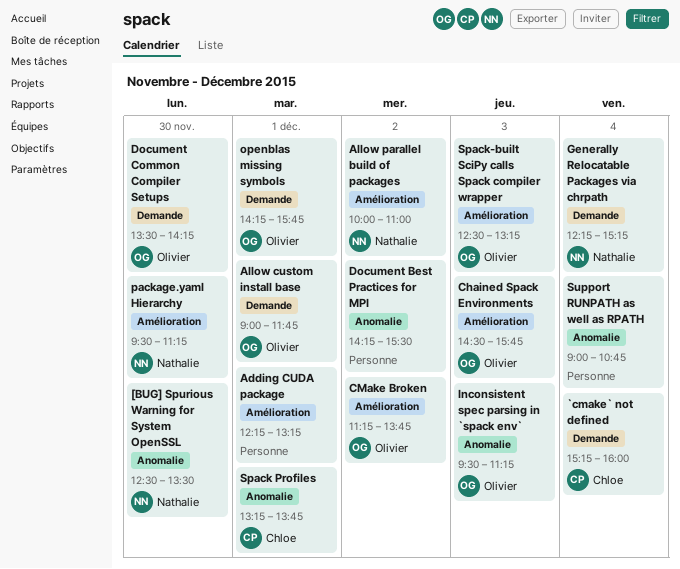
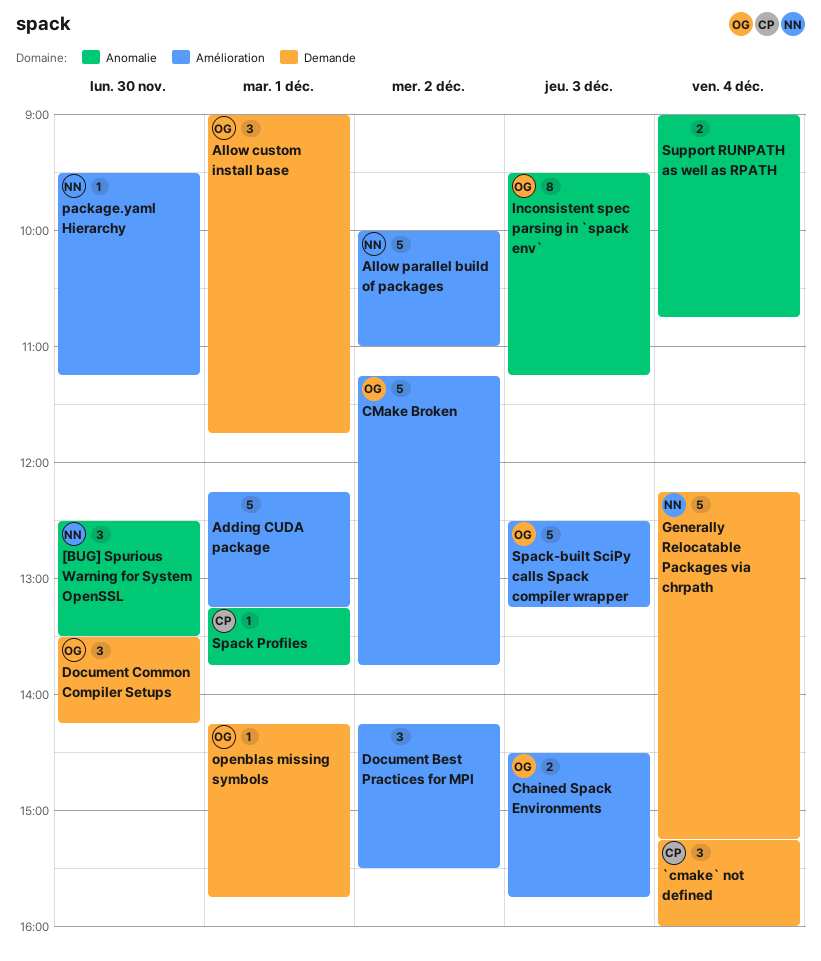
Document Best Practices for MPI, label: Anomalie -> Amélioration

